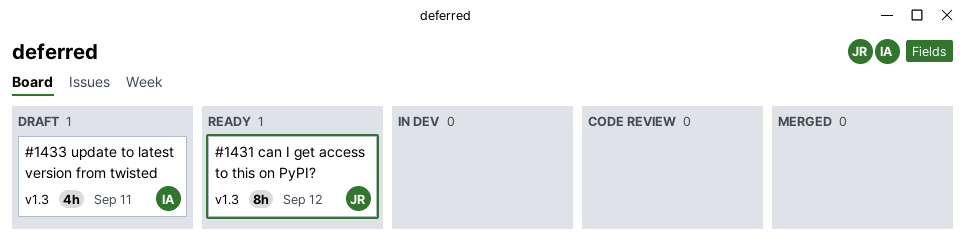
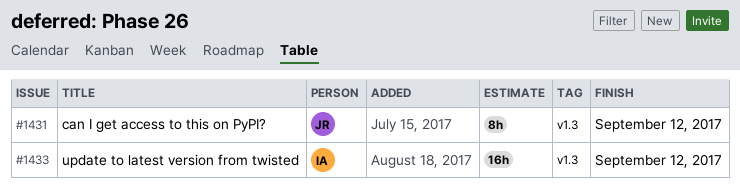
#1433, estimate: 4h -> 16h
#1433, due: Sep 11 -> Sep 12

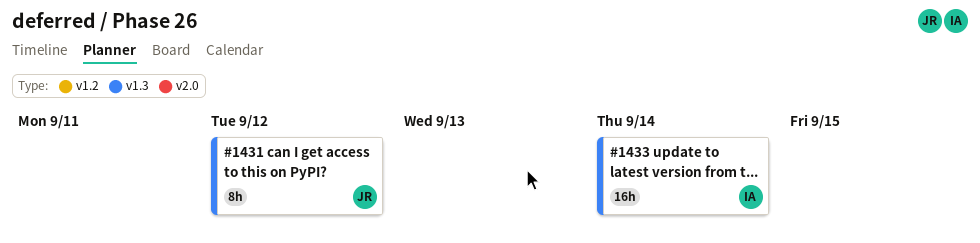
#1433, due: Sep 12 -> Sep 14

